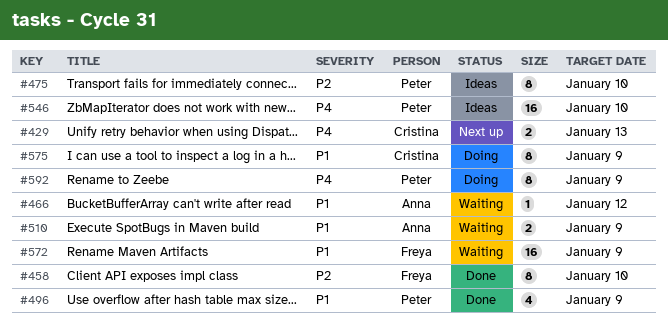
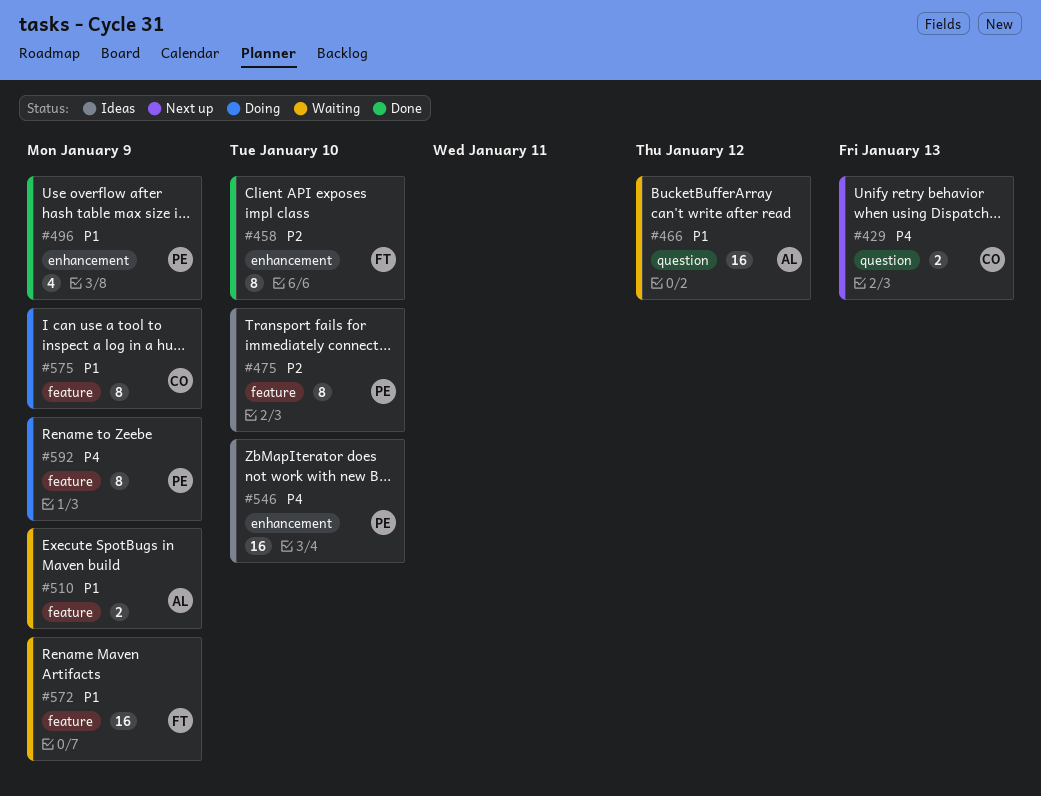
#466, estimate: 1 -> 16

